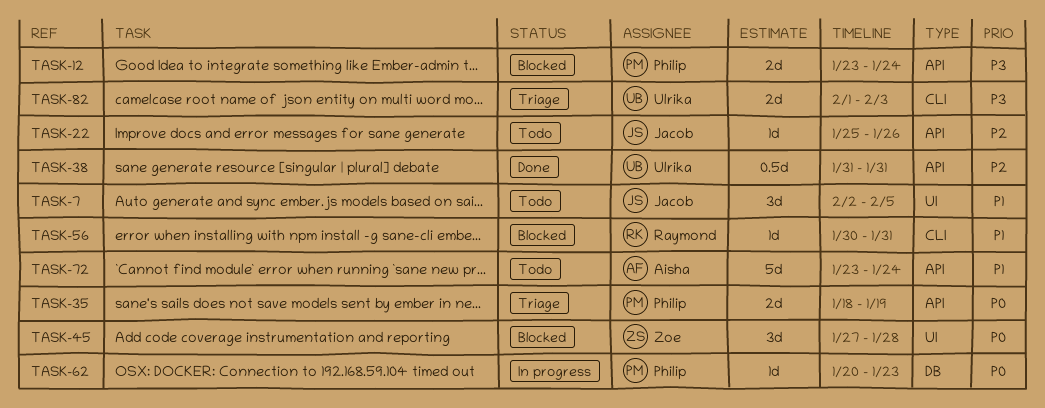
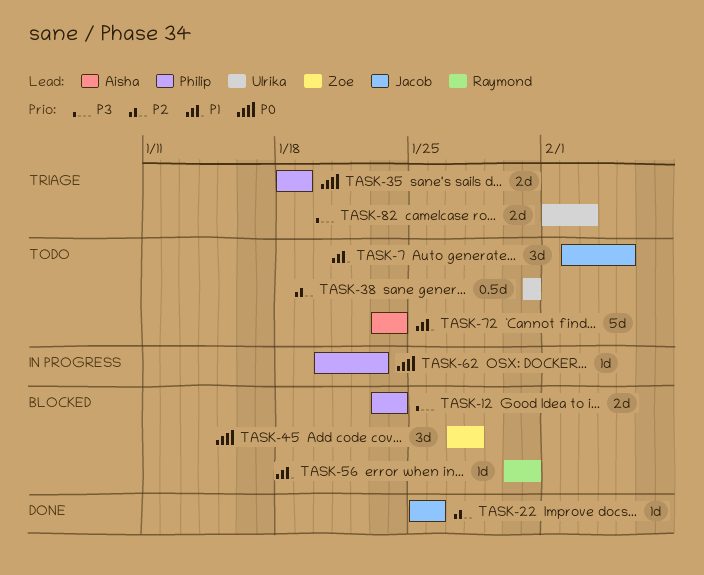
TASK-22, status: Todo -> Done
TASK-38, status: Done -> Todo

